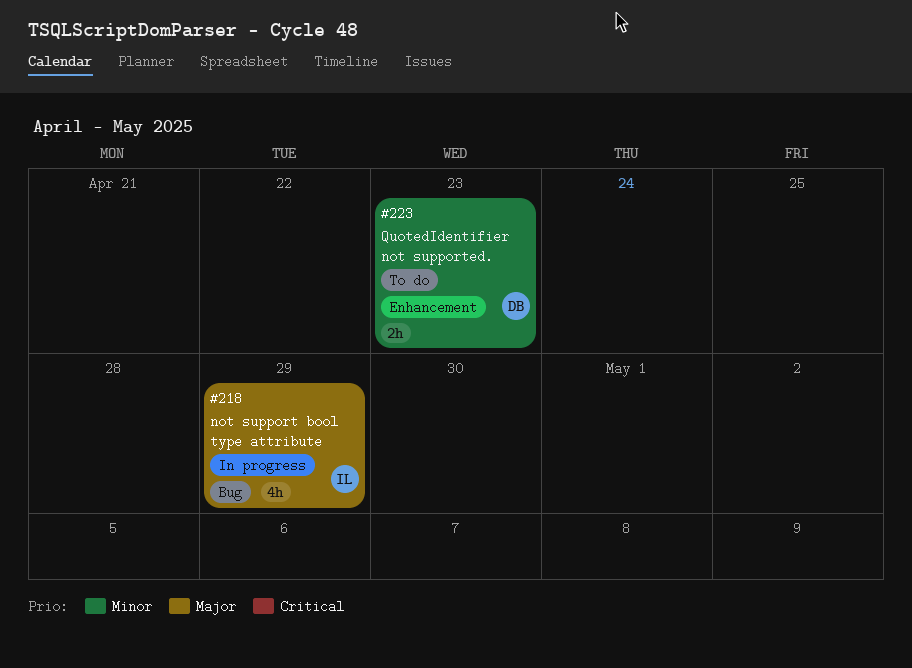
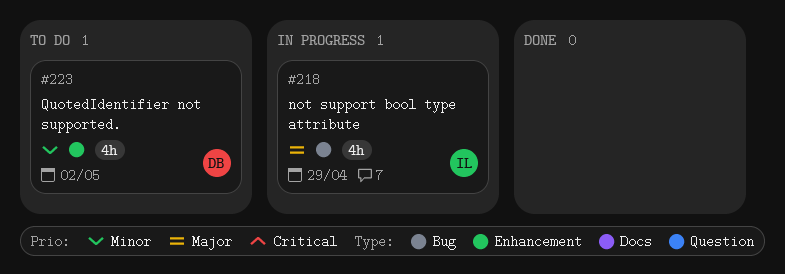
#223, estimate: 2h -> 4h
#223, due: Apr 23 -> May 2

